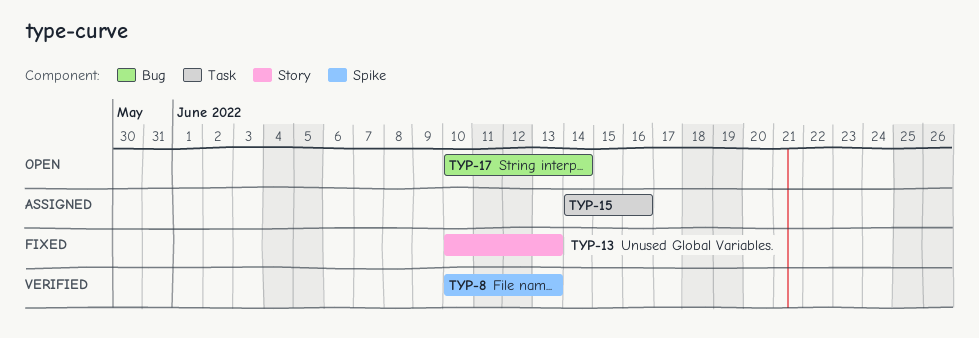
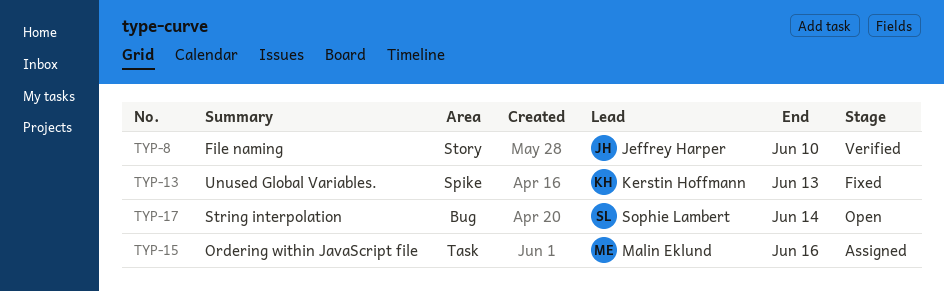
TYP-8, label: Spike -> Story
TYP-8, due: Jun 13 -> Jun 10
TYP-13, label: Story -> Spike

